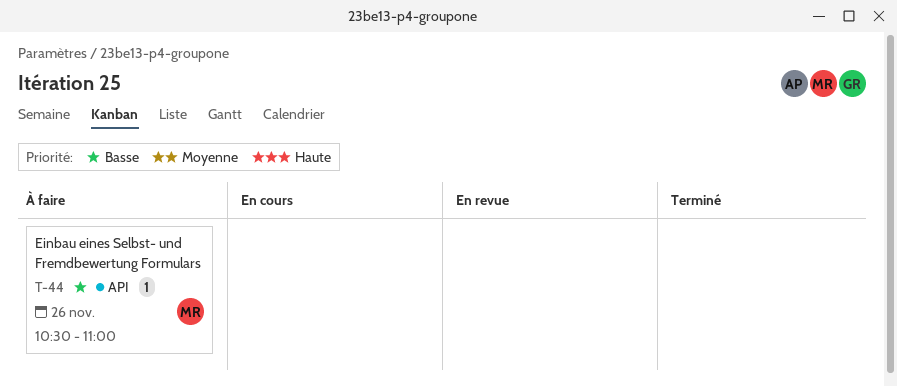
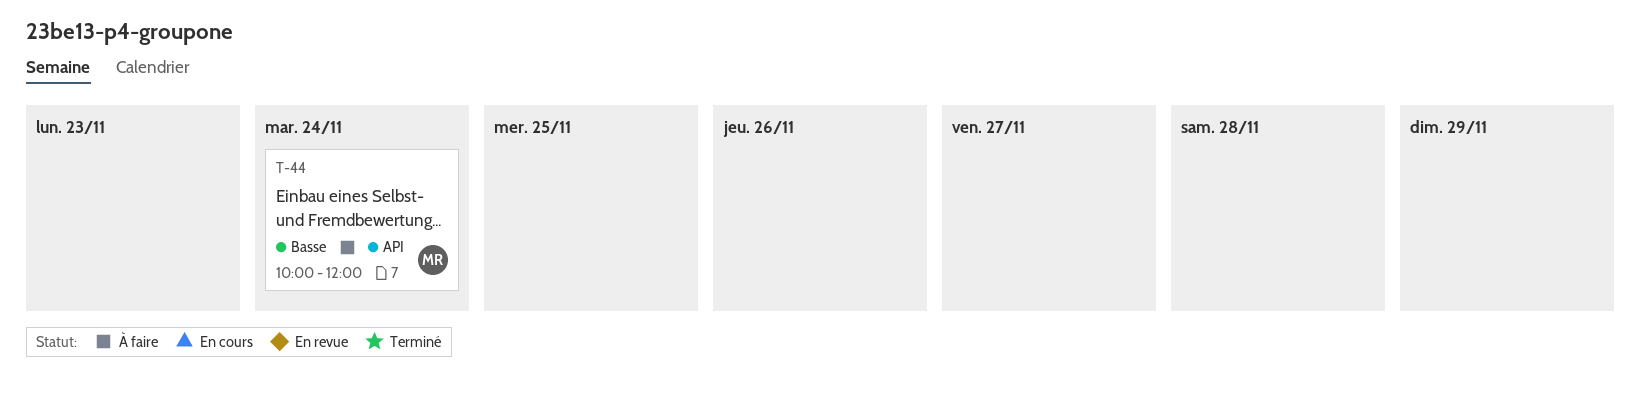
T-44, day: Nov 26 -> Nov 24
T-44, begins: 10:30 -> 10:00
T-44, ends: 11:00 -> 12:00

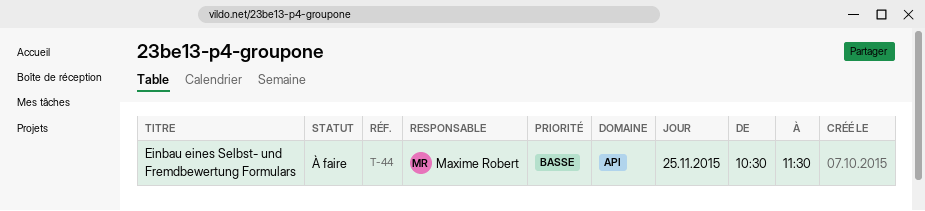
T-44, day: Nov 24 -> Nov 25
T-44, begins: 10:00 -> 10:30
T-44, ends: 12:00 -> 11:30

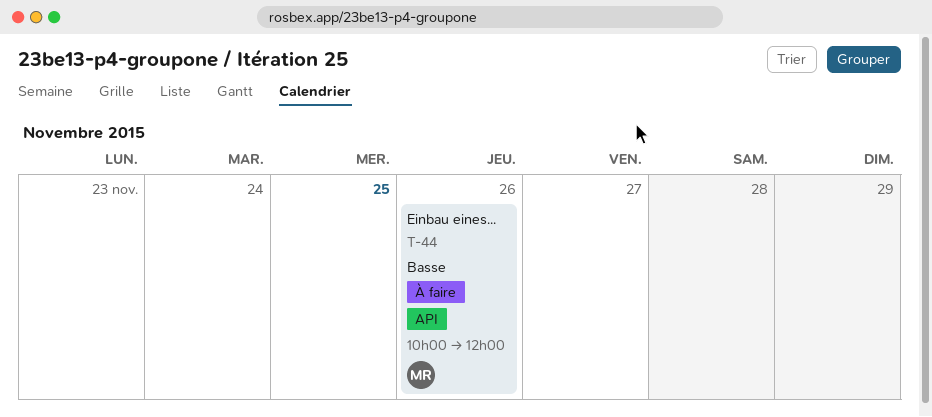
T-44, day: Nov 25 -> Nov 26
T-44, begins: 10:30 -> 10:00
T-44, ends: 11:30 -> 12:00

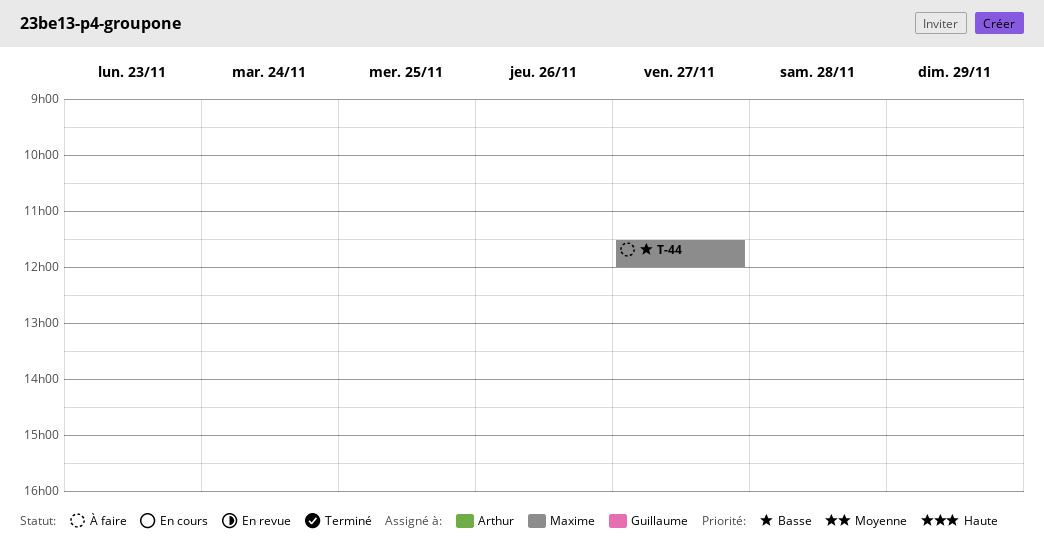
T-44, day: Nov 26 -> Nov 27
T-44, begins: 10:00 -> 11:30

